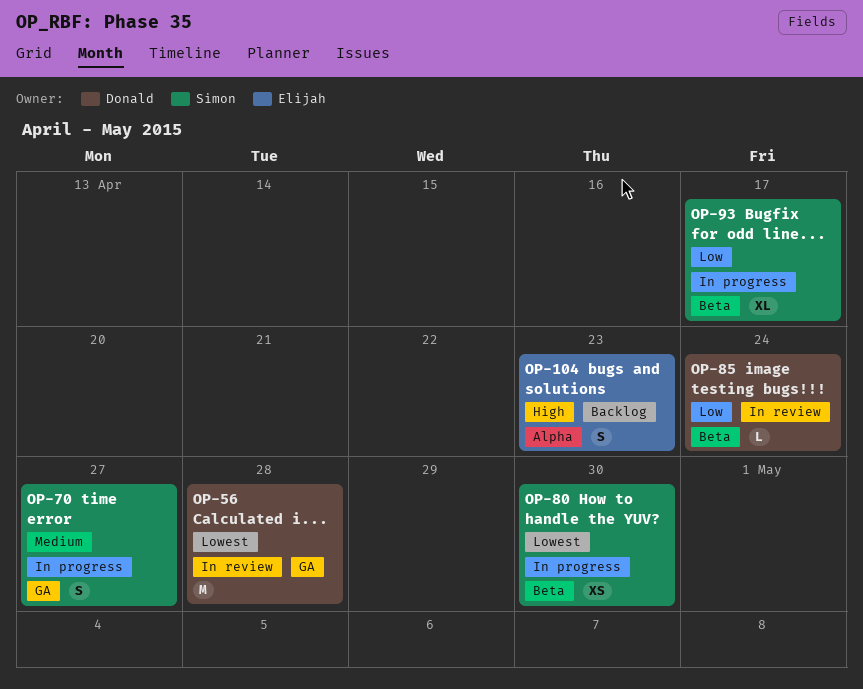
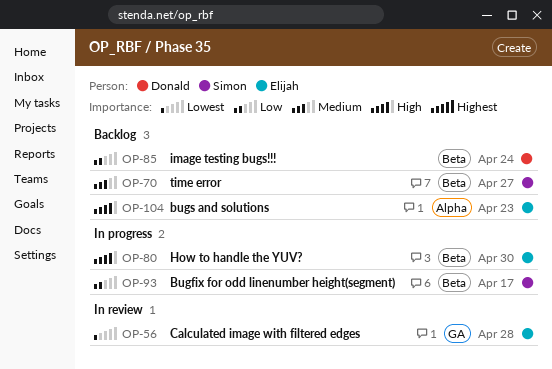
OP-56, owner: Donald -> Elijah
OP-70, status: In progress -> Backlog
OP-70, label: GA -> Beta
OP-80, owner: Simon -> Elijah
OP-80, priority: Lowest -> High
OP-85, status: In review -> Backlog

